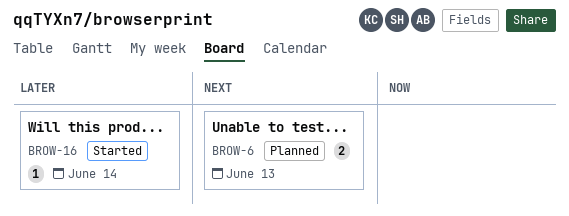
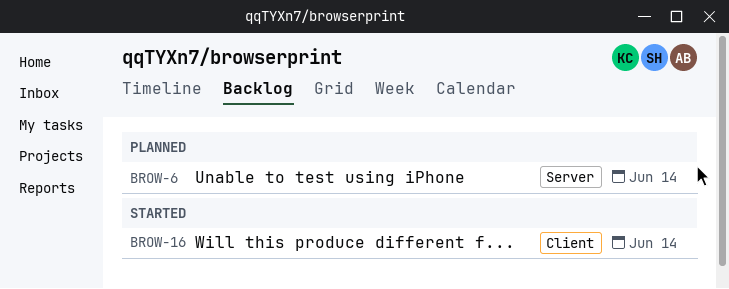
BROW-6, due: Jun 13 -> Jun 14

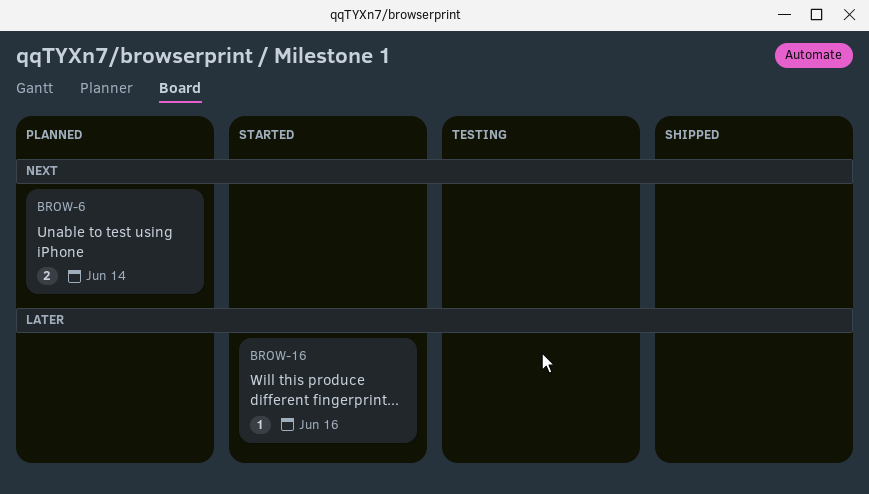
BROW-16, due: Jun 14 -> Jun 16

